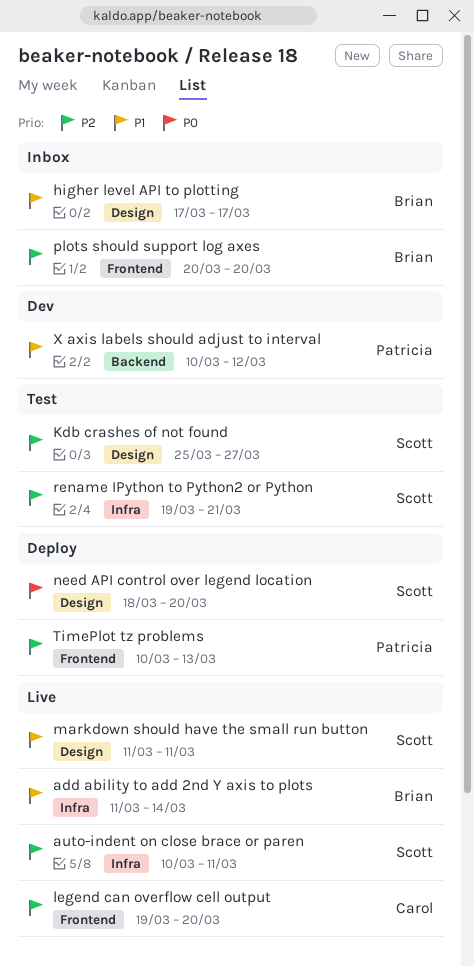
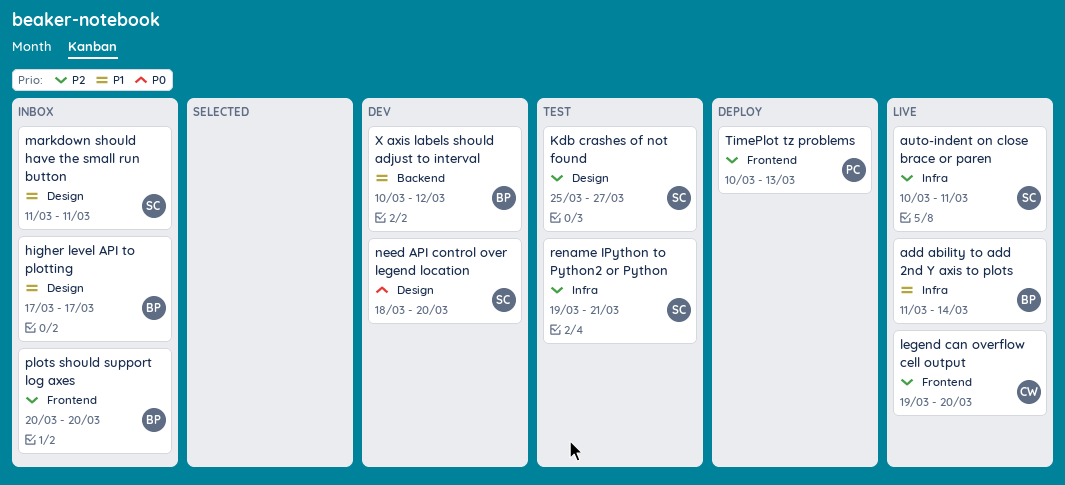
markdown should have the small run button, status: Live -> Inbox
need API control over legend location, status: Deploy -> Dev
X axis labels should adjust to interval, owner: Patricia -> Brian

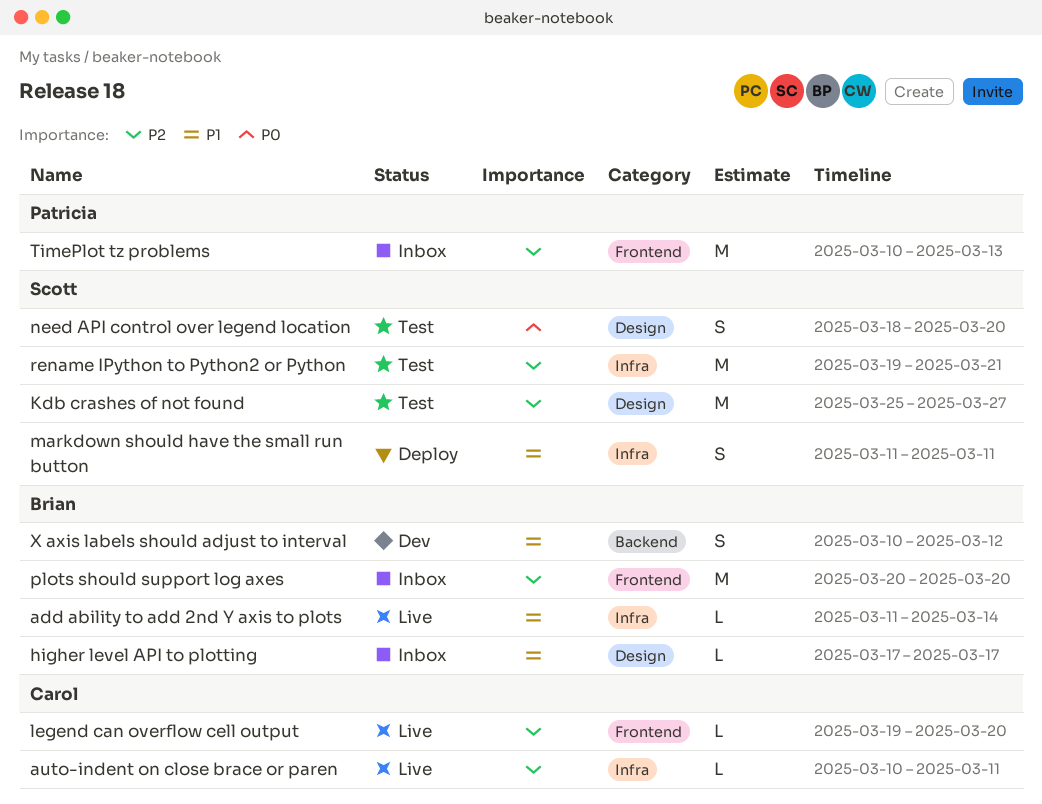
auto-indent on close brace or paren, owner: Scott -> Carol
markdown should have the small run button, status: Inbox -> Deploy
markdown should have the small run button, label: Design -> Infra
need API control over legend location, status: Dev -> Test
TimePlot tz problems, status: Deploy -> Inbox

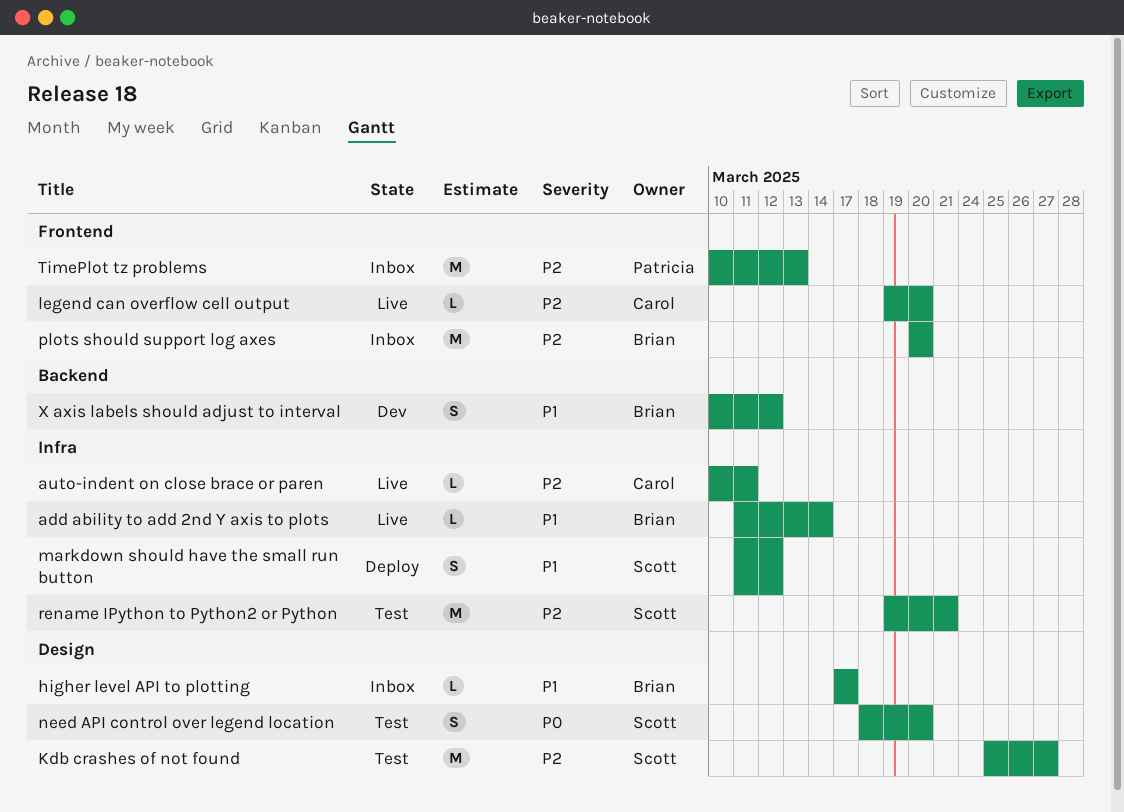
markdown should have the small run button, due: Mar 11 -> Mar 12

